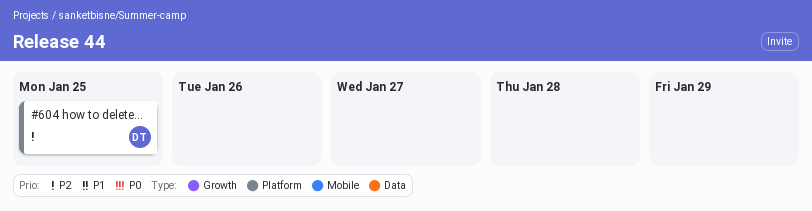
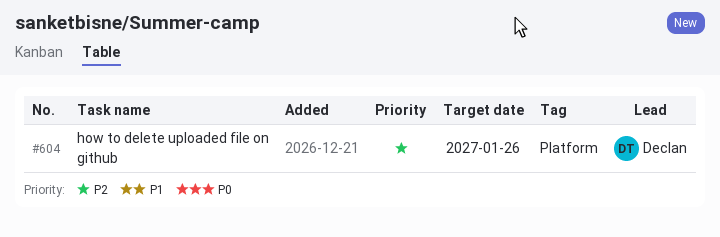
#604, due: Jan 25 -> Jan 26

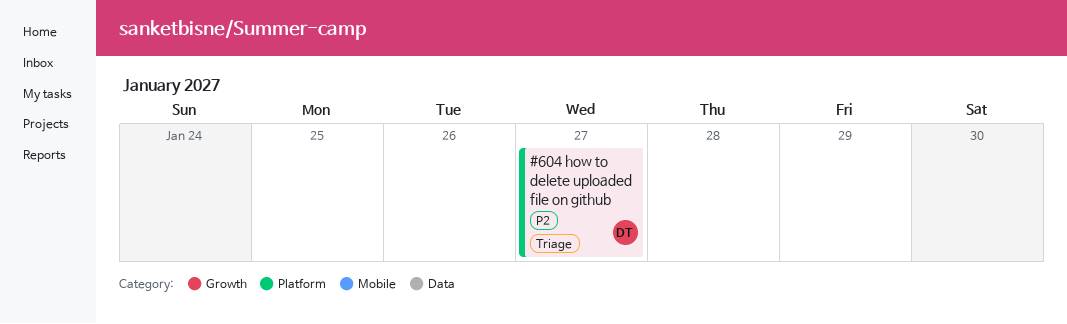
#604, due: Jan 26 -> Jan 27

